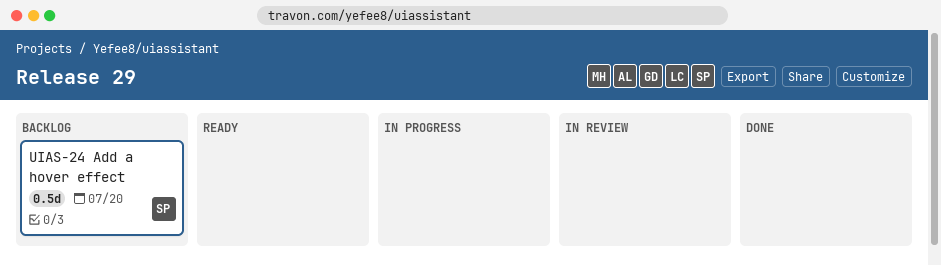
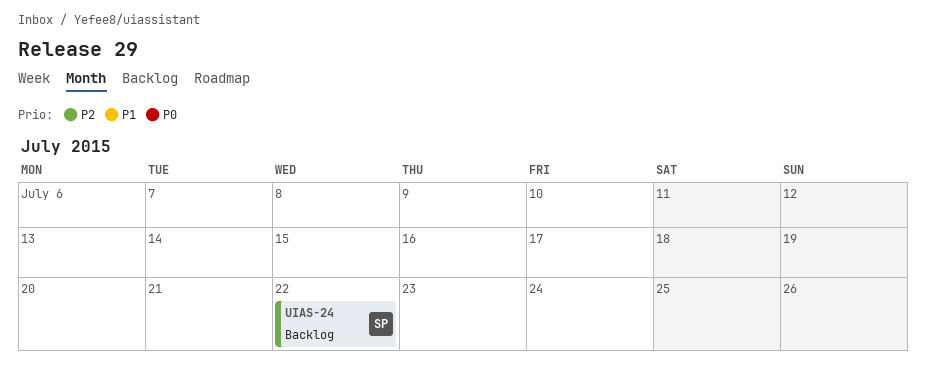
UIAS-24, due: Jul 20 -> Jul 22

